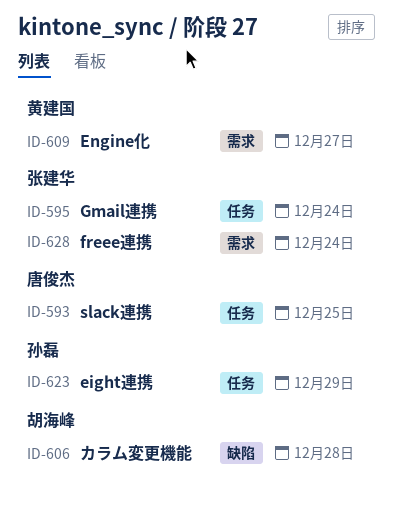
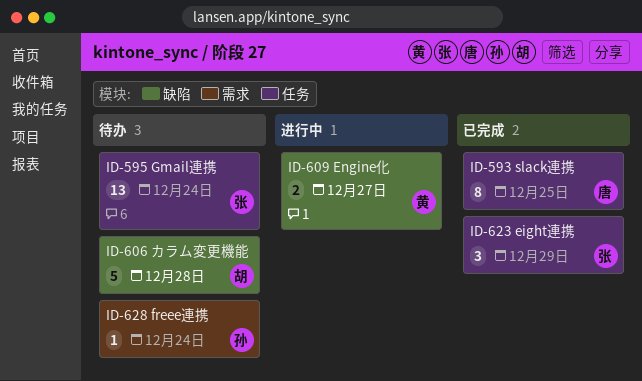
ID-609, label: 需求 -> 缺陷
ID-623, owner: 孙磊 -> 张建华
ID-628, owner: 张建华 -> 孙磊

